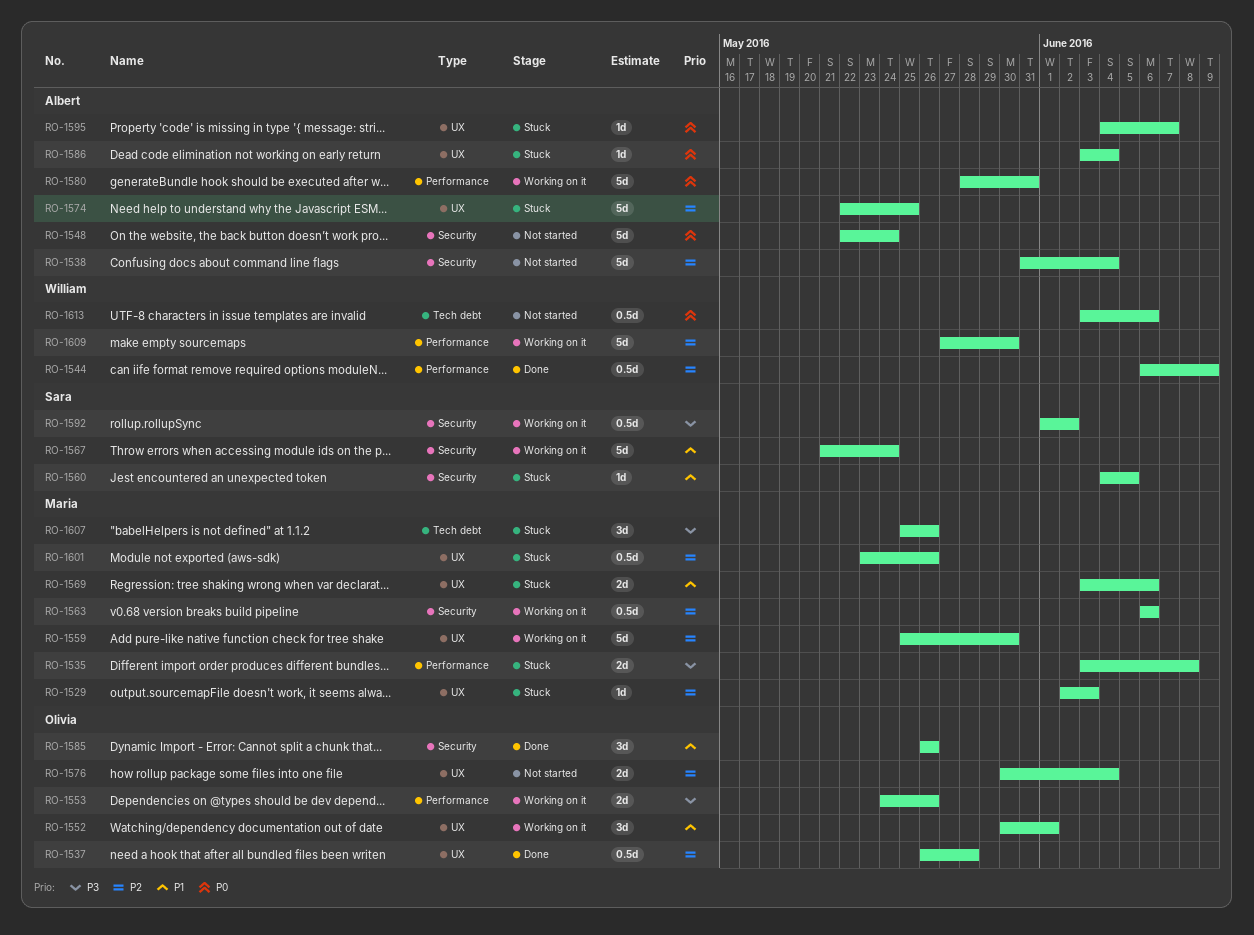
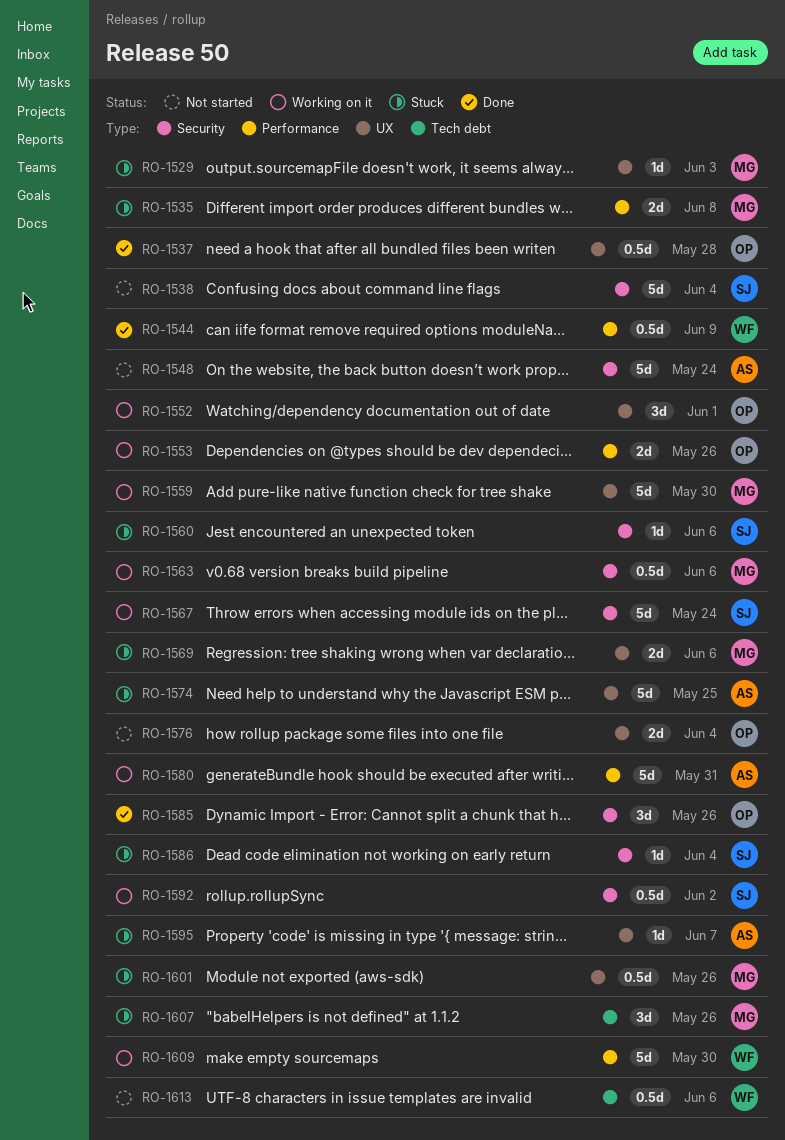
RO-1538, owner: Albert -> Sara
RO-1560, due: Jun 5 -> Jun 6
RO-1586, owner: Albert -> Sara
RO-1586, label: UX -> Security

